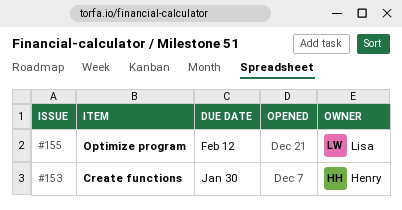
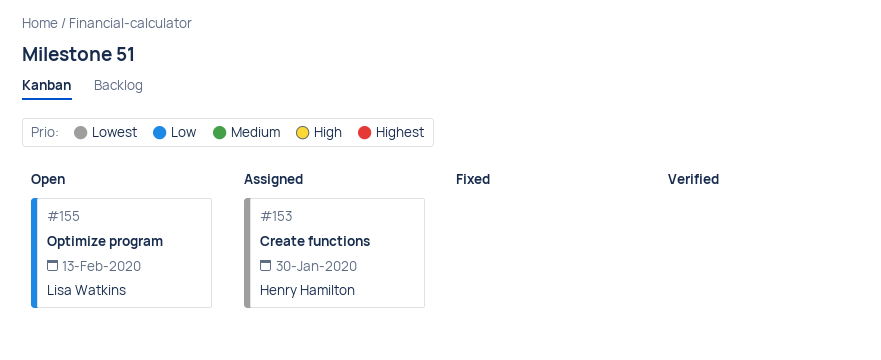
#155, due: Feb 12 -> Feb 13

